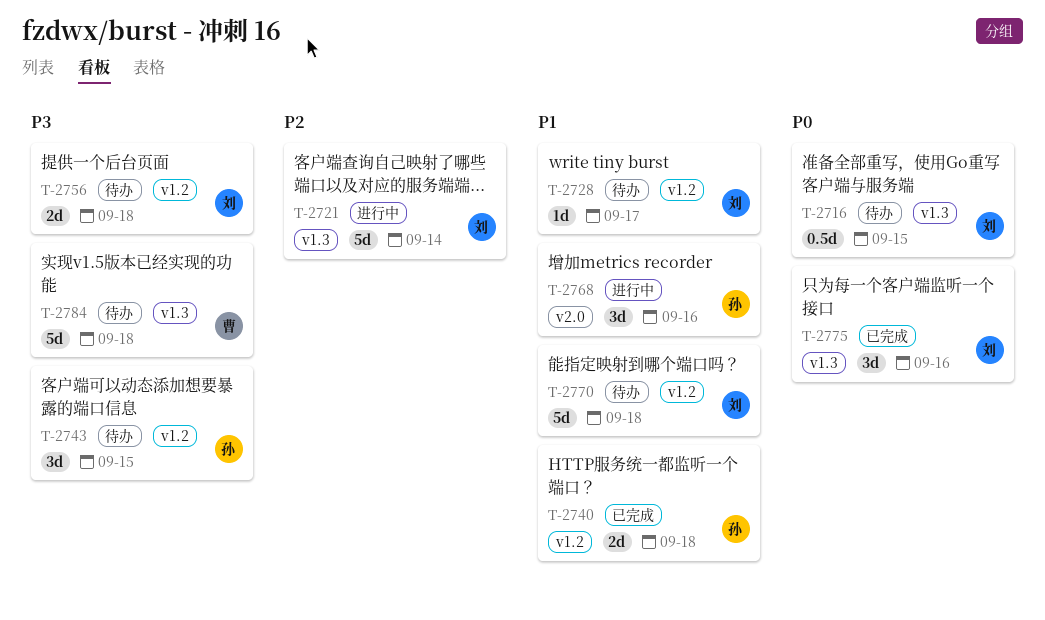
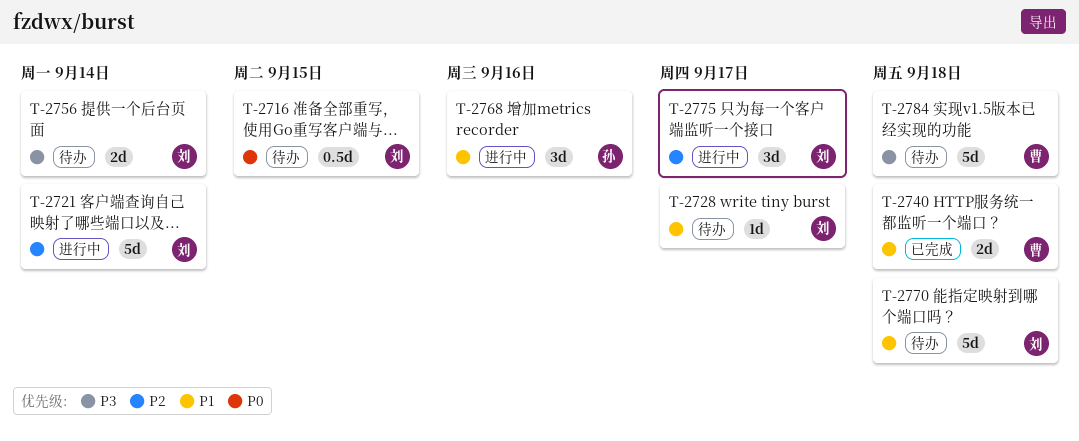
T-2740, owner: 孙 -> 曹
T-2743: present -> none
T-2756, due: Sep 18 -> Sep 14
T-2775, status: 已完成 -> 进行中
T-2775, priority: P0 -> P2
T-2775, due: Sep 16 -> Sep 17

